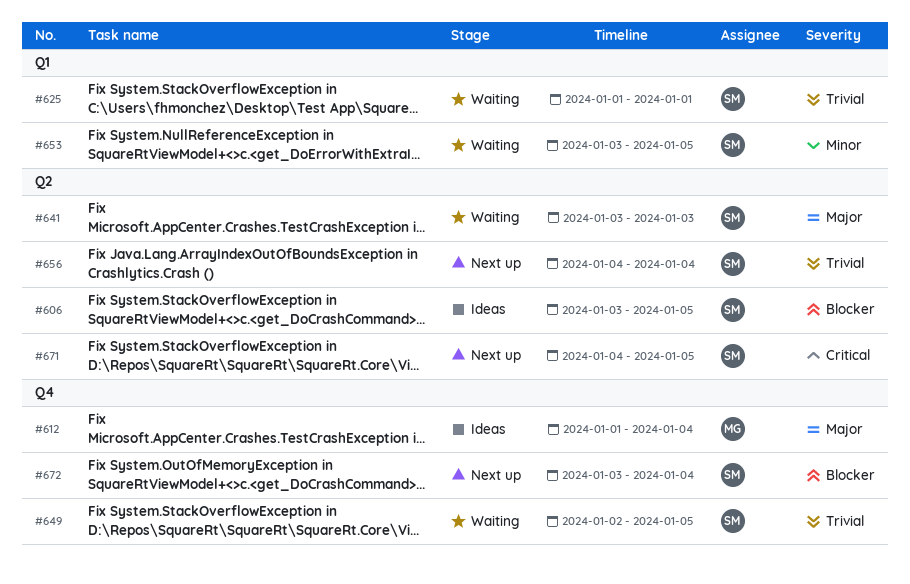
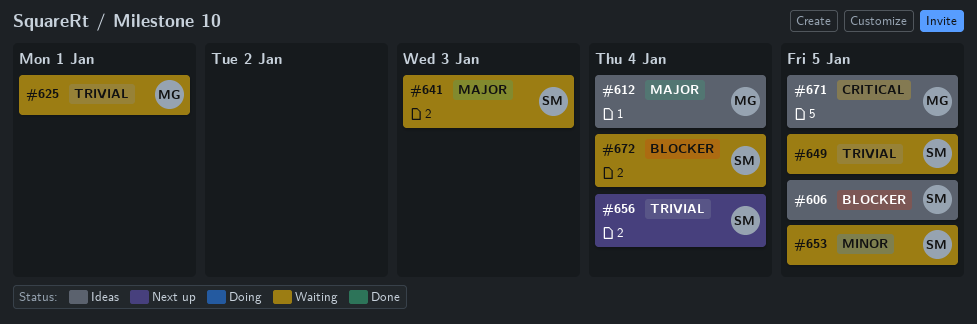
#625, owner: SM -> MG
#671, status: Next up -> Ideas
#671, owner: SM -> MG
#672, status: Next up -> Waiting

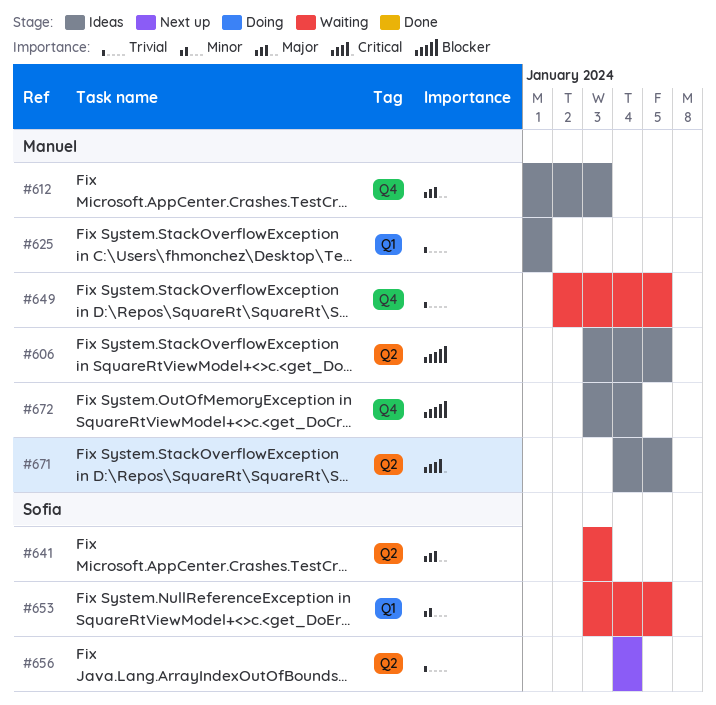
#606, owner: Sofia -> Manuel
#612, due: Jan 4 -> Jan 3
#625, status: Waiting -> Ideas
#649, owner: Sofia -> Manuel
#672, status: Waiting -> Ideas
#672, owner: Sofia -> Manuel

